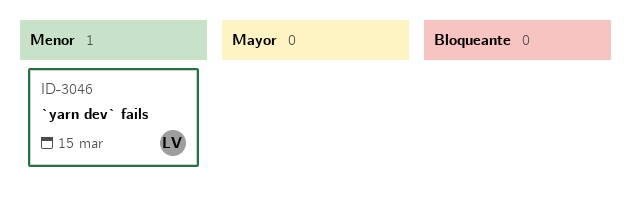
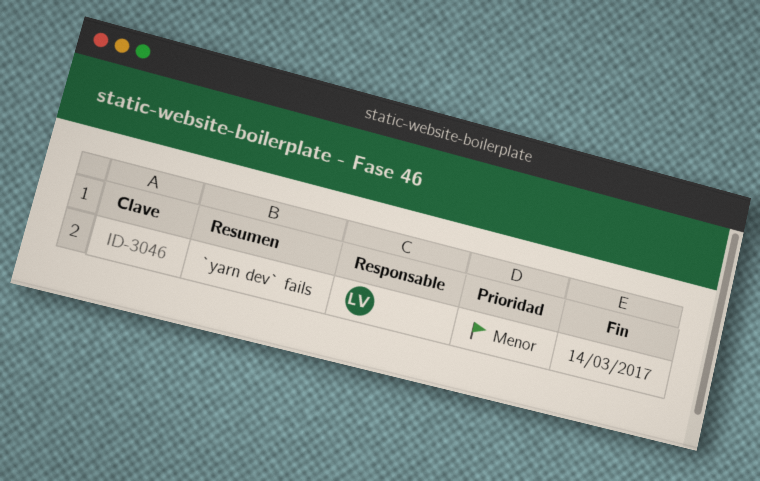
ID-3046, due: Mar 15 -> Mar 14

